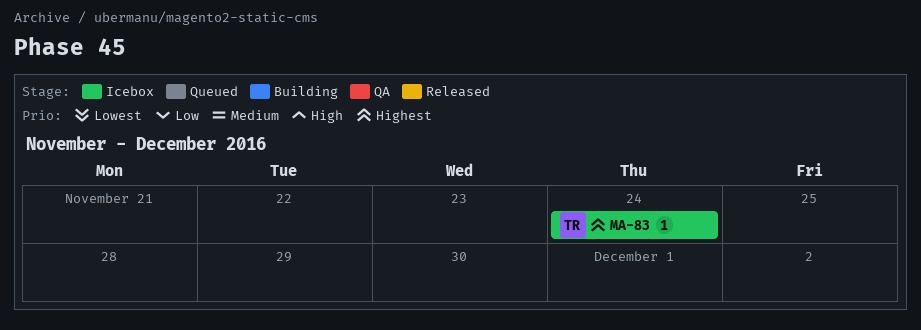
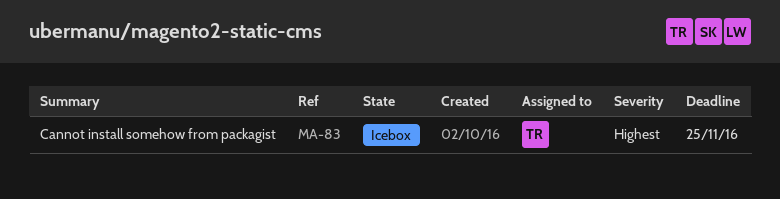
MA-83, due: Nov 24 -> Nov 25

